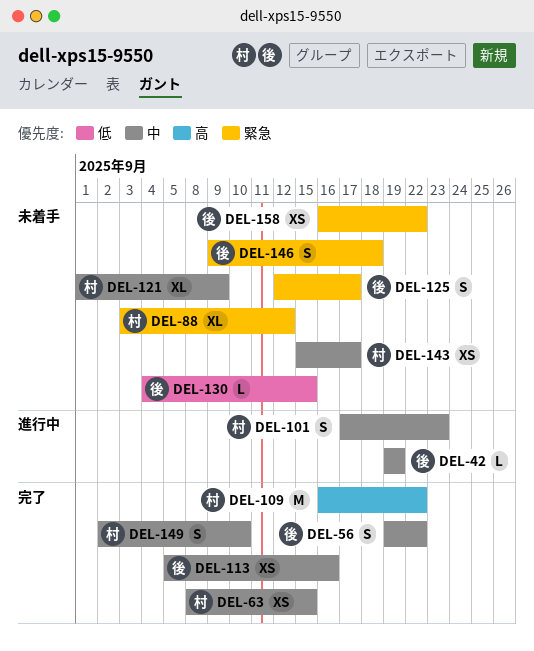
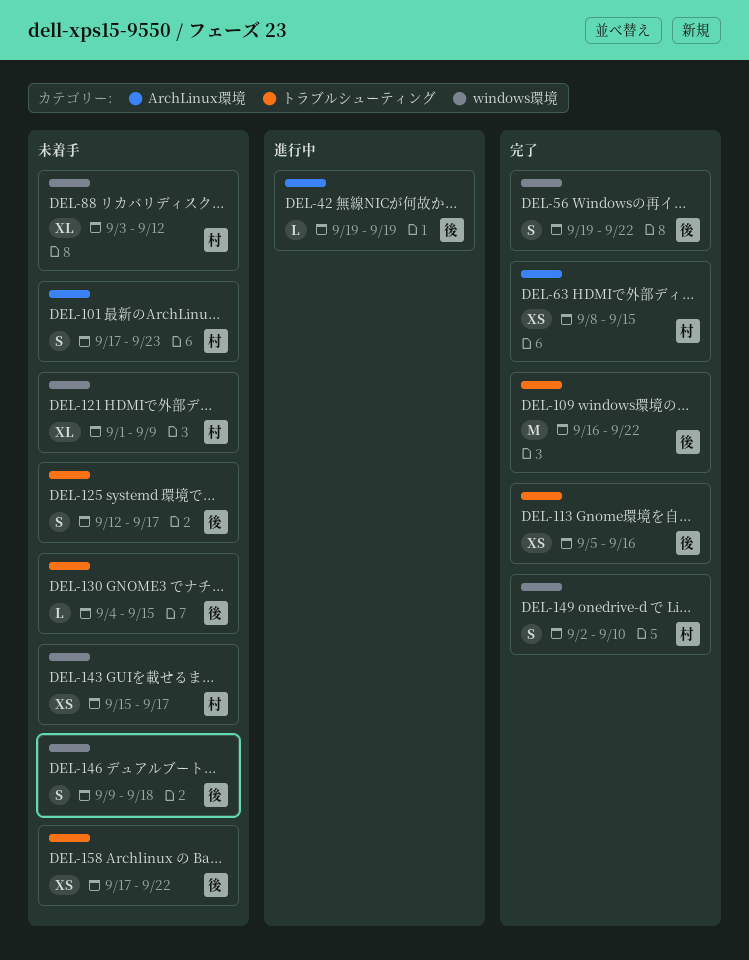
DEL-101, status: 進行中 -> 未着手
DEL-109, owner: 村 -> 後
DEL-158, start: Sep 16 -> Sep 17

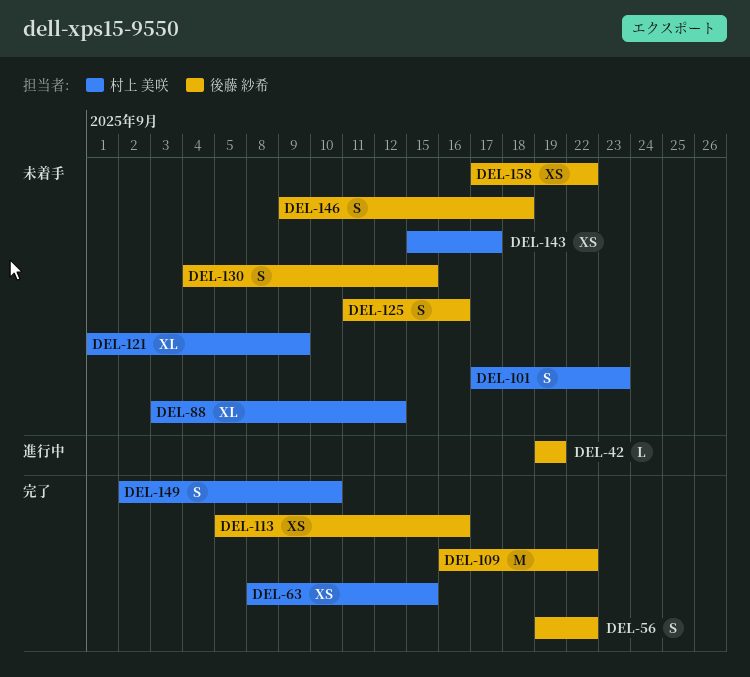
DEL-125, start: Sep 12 -> Sep 11
DEL-125, due: Sep 17 -> Sep 16
DEL-130, estimate: L -> S

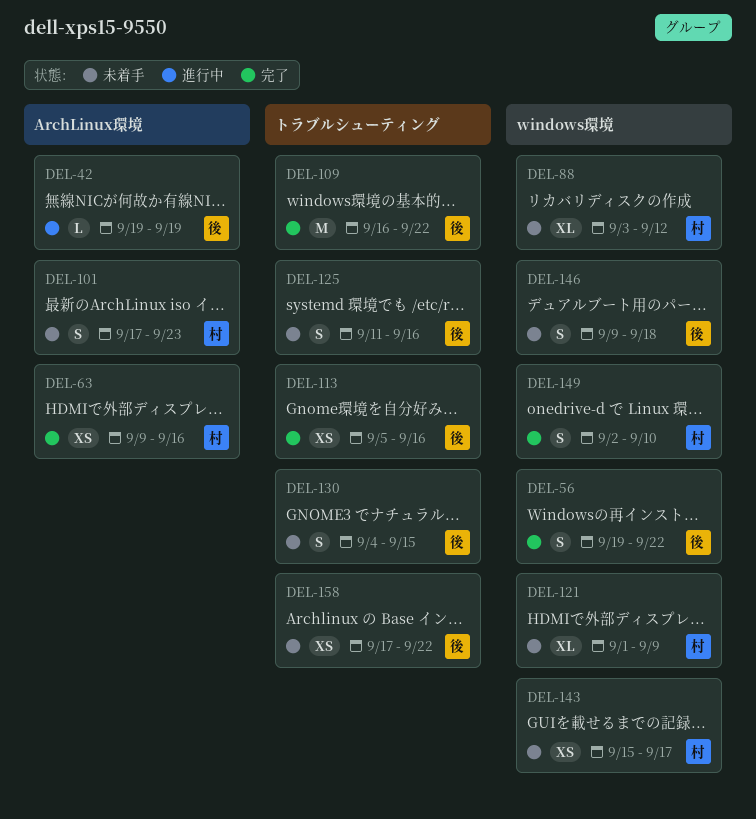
DEL-63, start: Sep 8 -> Sep 9
DEL-63, due: Sep 15 -> Sep 16

